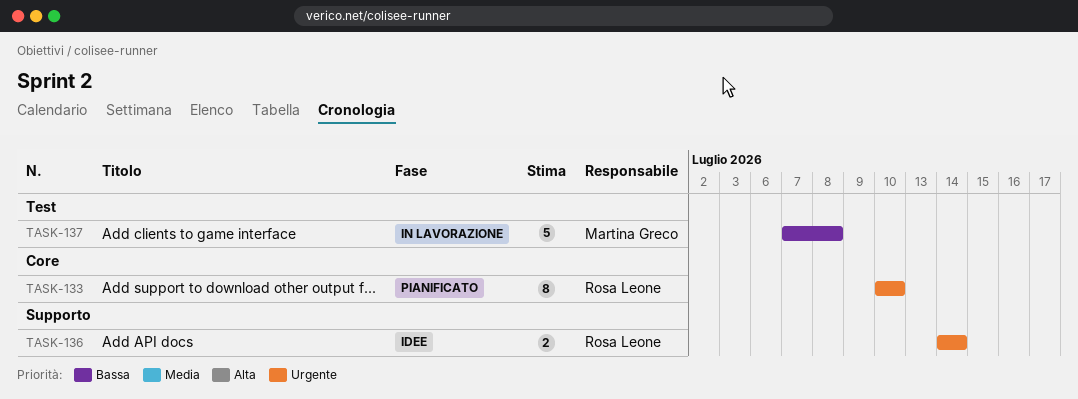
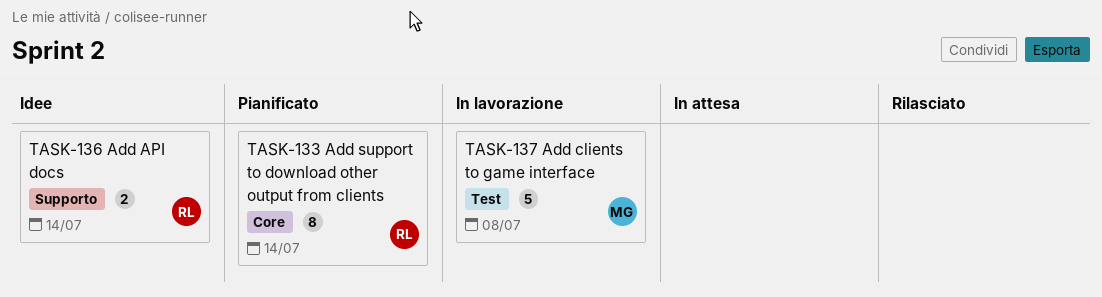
TASK-133, due: Jul 10 -> Jul 14

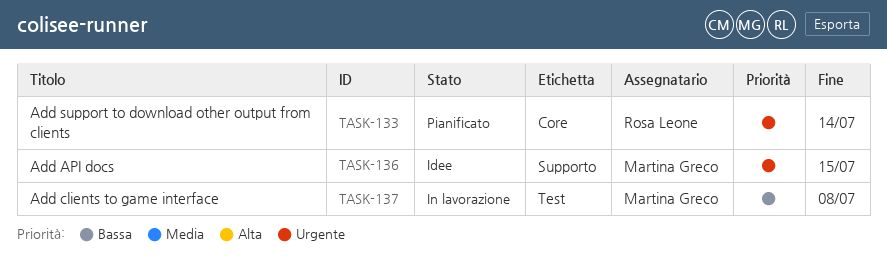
TASK-136, owner: Rosa Leone -> Martina Greco
TASK-136, due: Jul 14 -> Jul 15

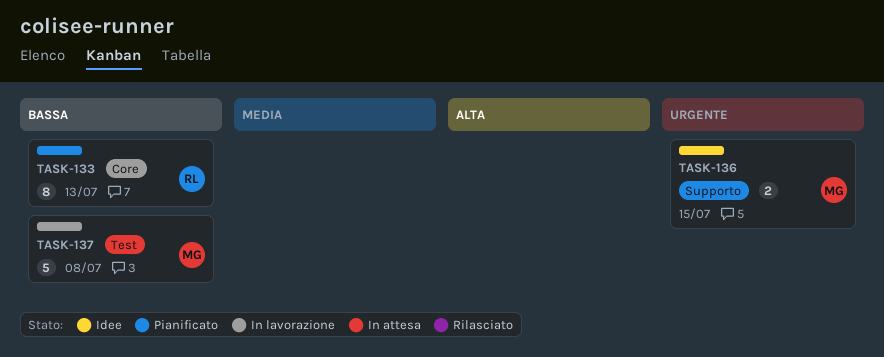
TASK-133, priority: Urgente -> Bassa
TASK-133, due: Jul 14 -> Jul 13

